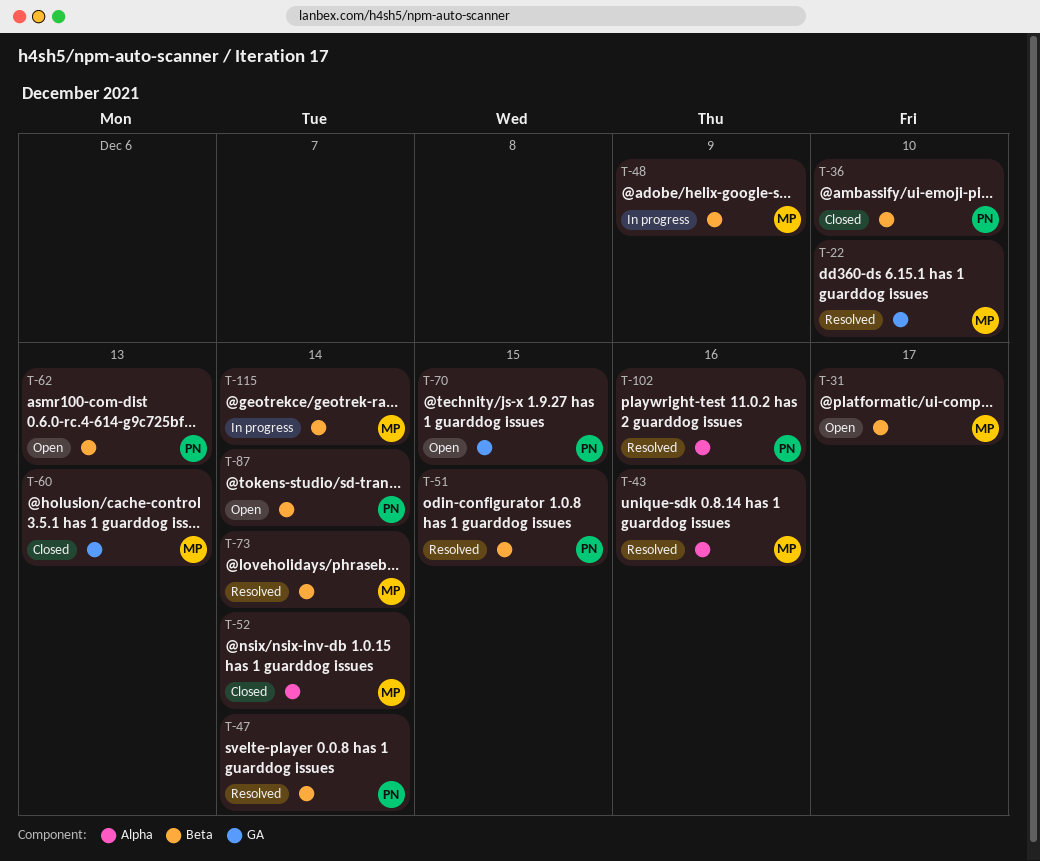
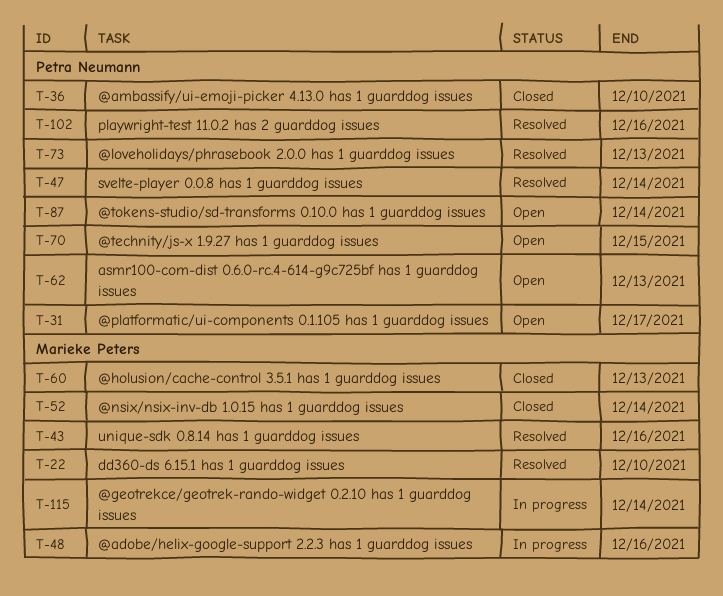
T-31, owner: Marieke Peters -> Petra Neumann
T-48, due: Dec 9 -> Dec 16
T-51: present -> none
T-73, owner: Marieke Peters -> Petra Neumann
T-73, due: Dec 14 -> Dec 13

